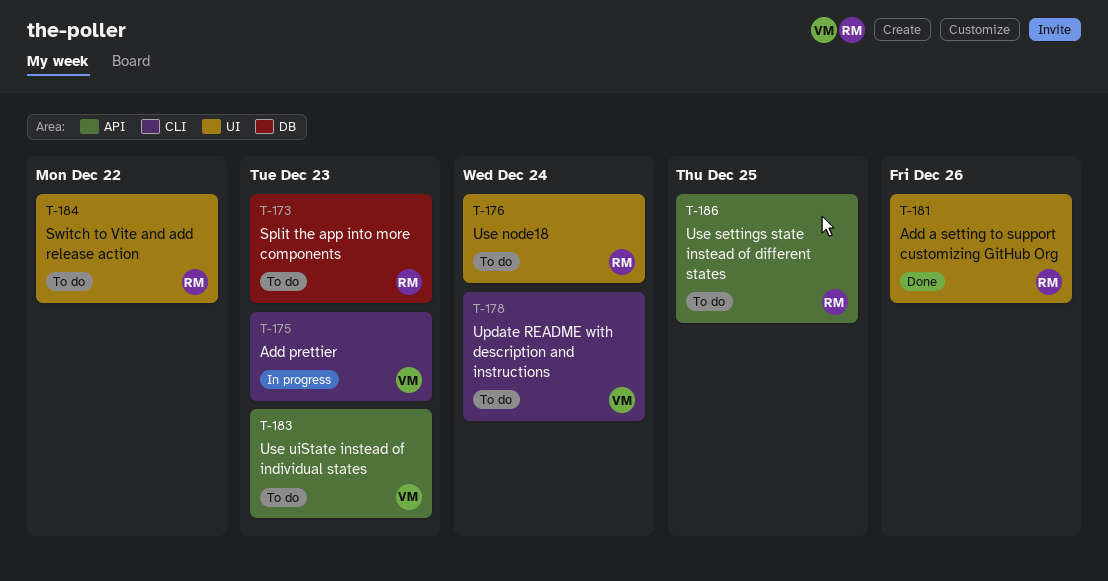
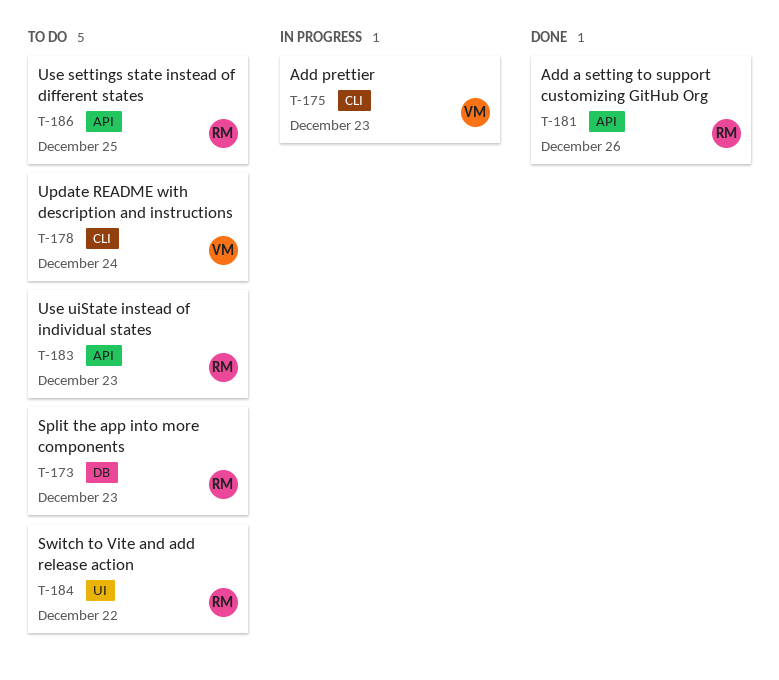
T-176: present -> none
T-181, label: UI -> API
T-183, owner: VM -> RM

